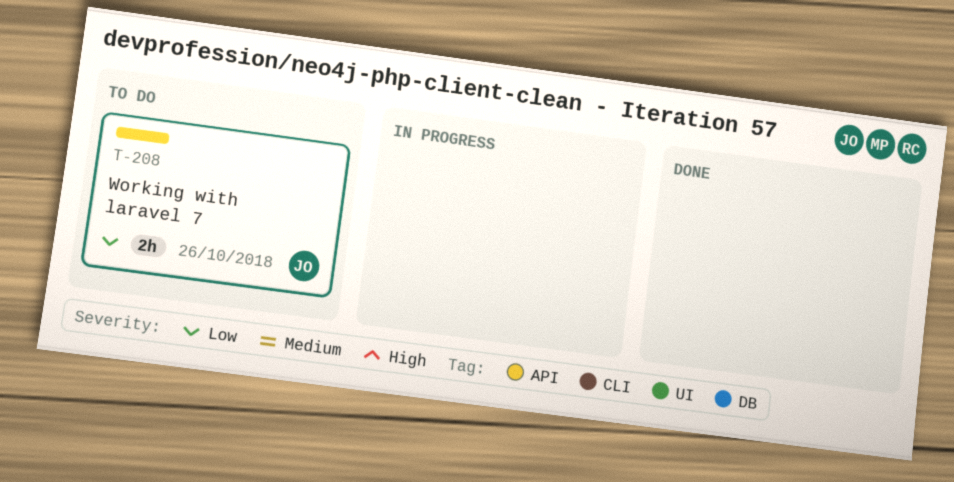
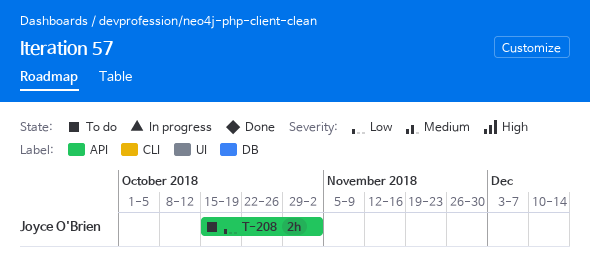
T-208, due: Oct 26 -> Nov 2

